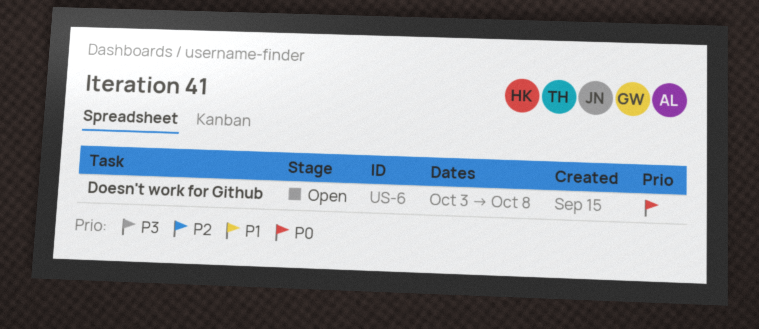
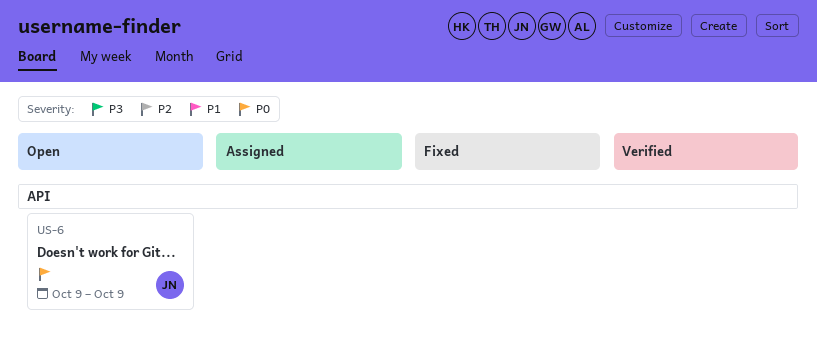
US-6, start: Oct 3 -> Oct 9
US-6, due: Oct 8 -> Oct 9

